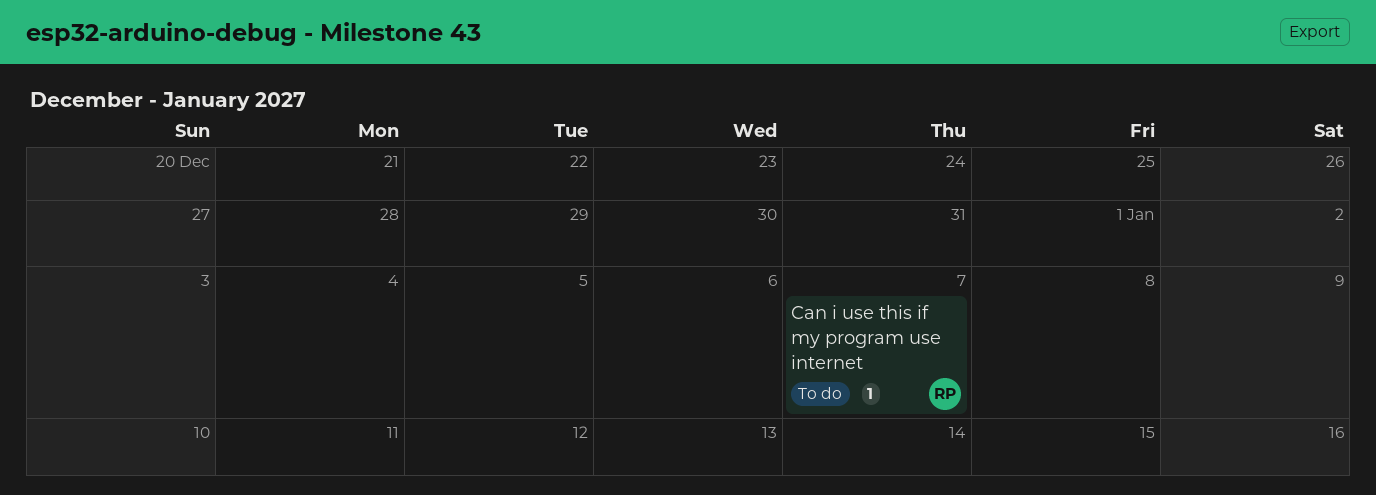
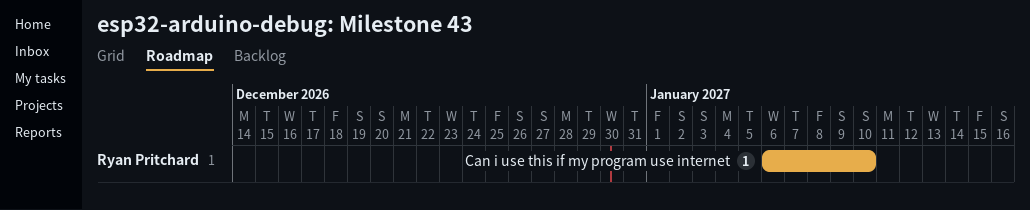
Can i use this if my program use internet, due: Jan 7 -> Jan 10

